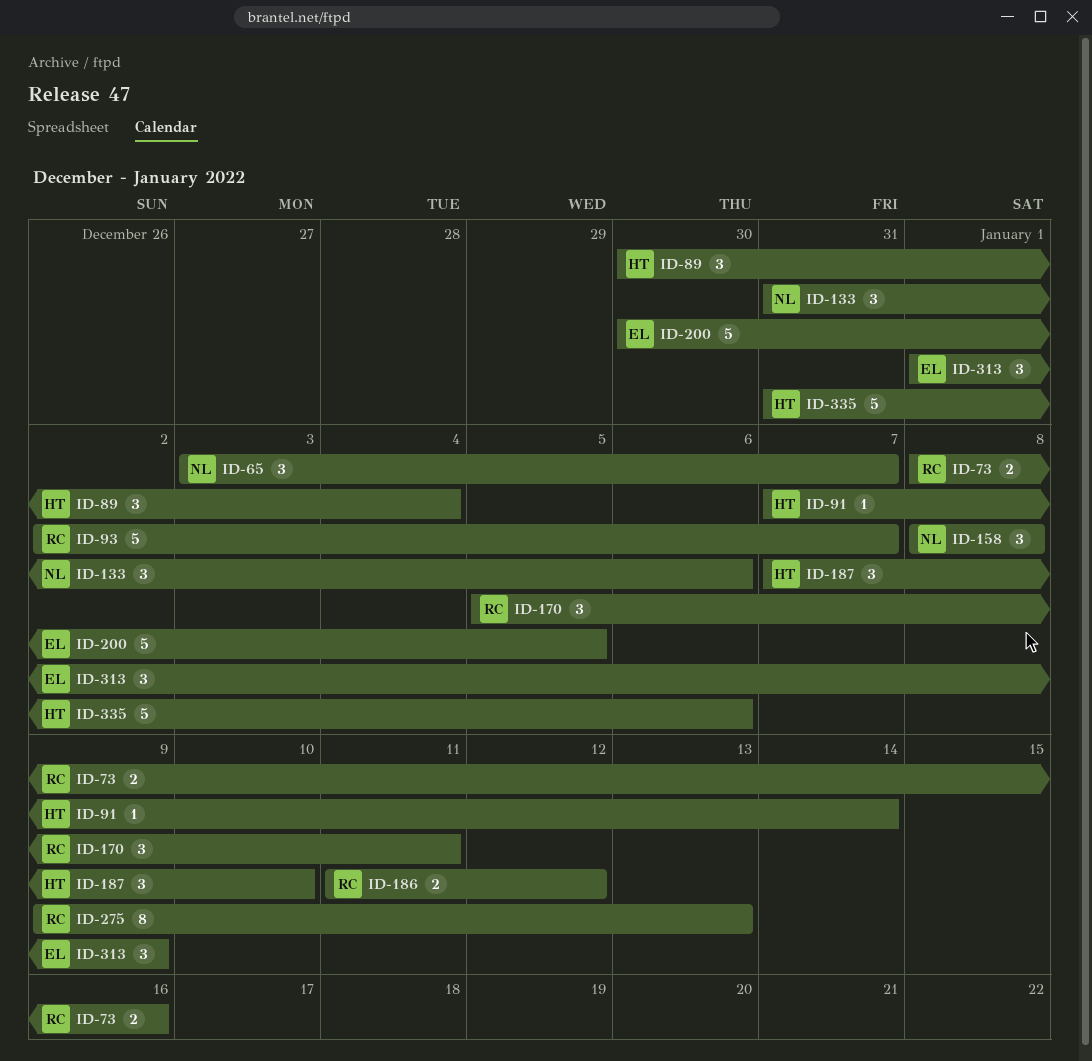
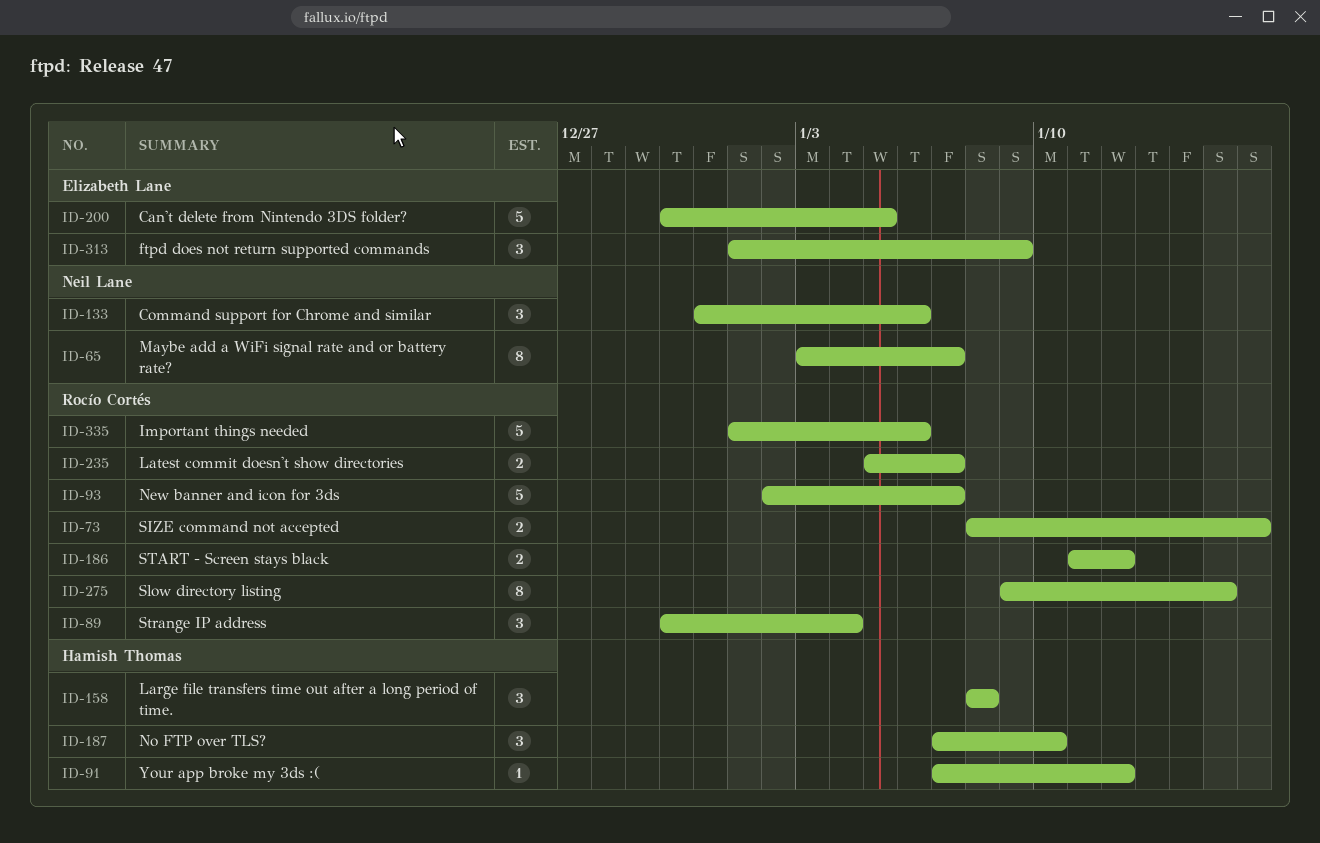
ID-65, estimate: 3 -> 8
ID-89, owner: Hamish Thomas -> Rocío Cortés
ID-91, due: Jan 14 -> Jan 12
ID-158, owner: Neil Lane -> Hamish Thomas
ID-170: present -> none
ID-235: none -> present
ID-275, due: Jan 13 -> Jan 15
ID-335, owner: Hamish Thomas -> Rocío Cortés
ID-335, start: Dec 31 -> Jan 1

